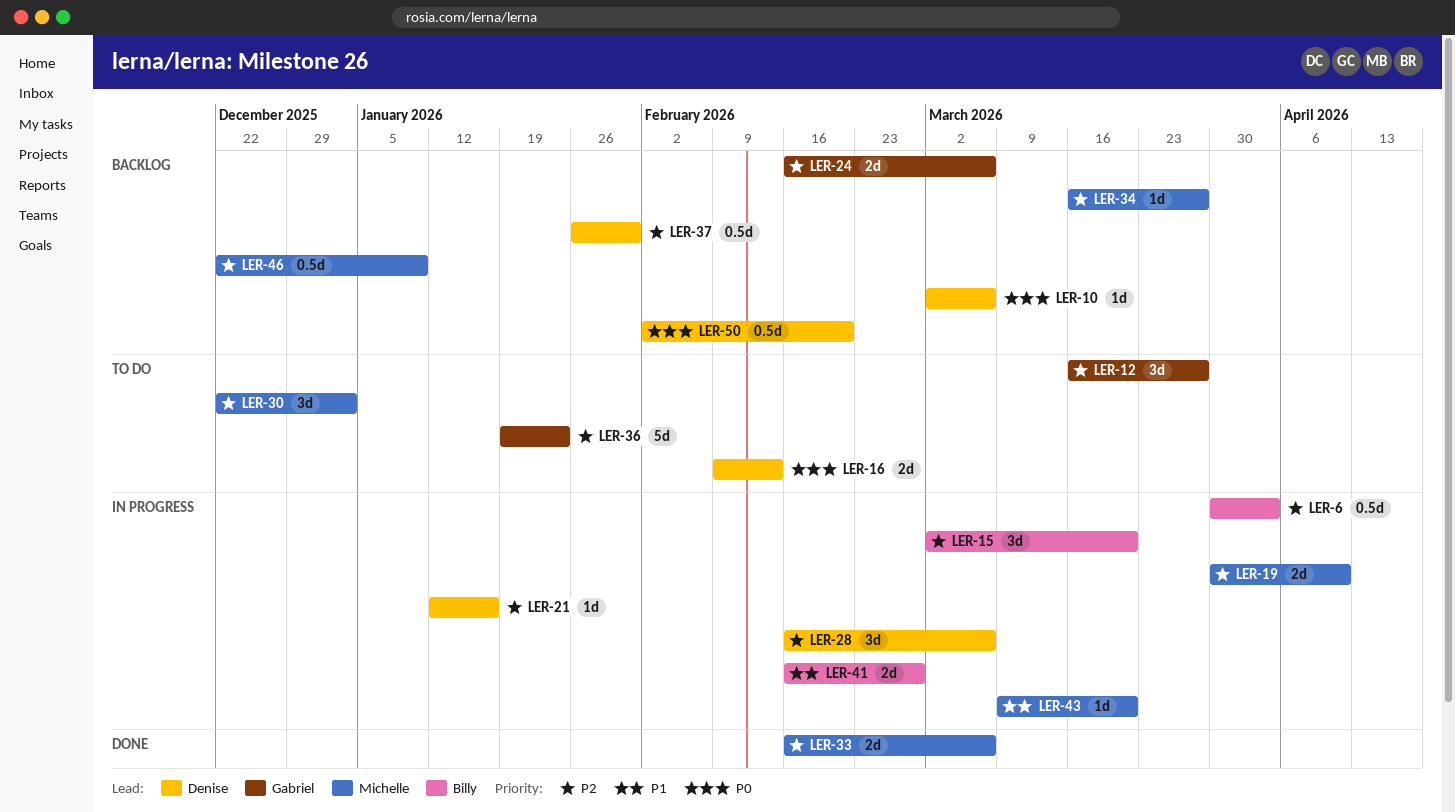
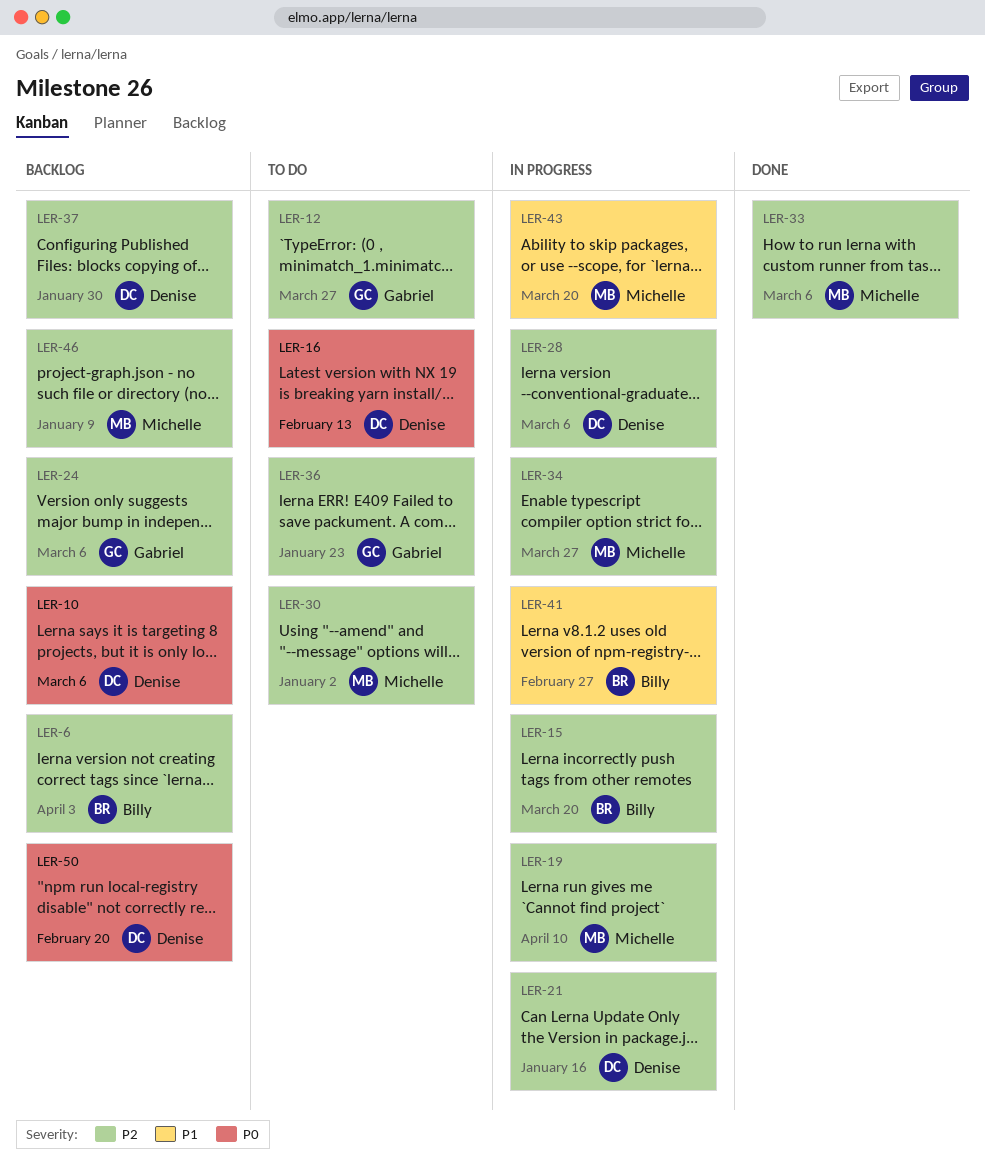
LER-6, status: In progress -> Backlog
LER-34, status: Backlog -> In progress

